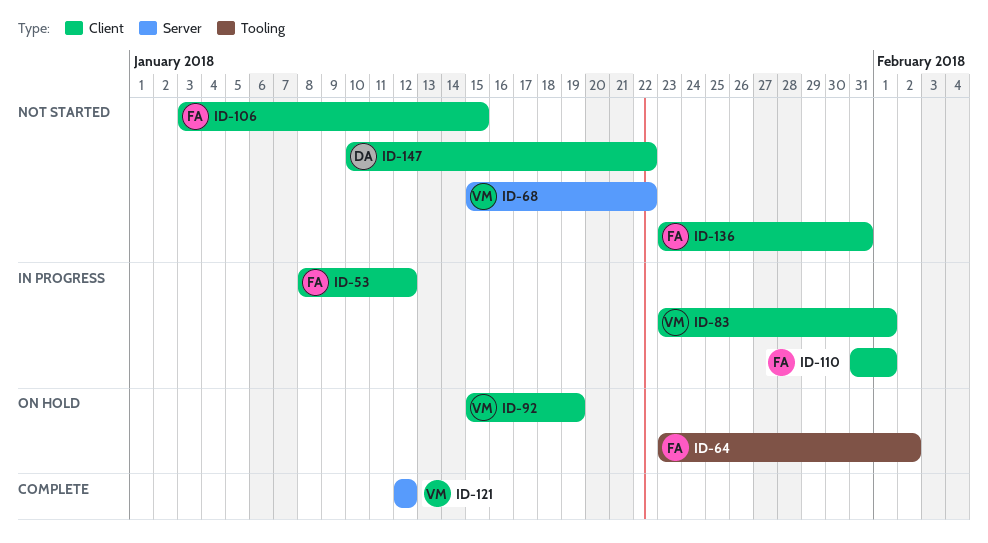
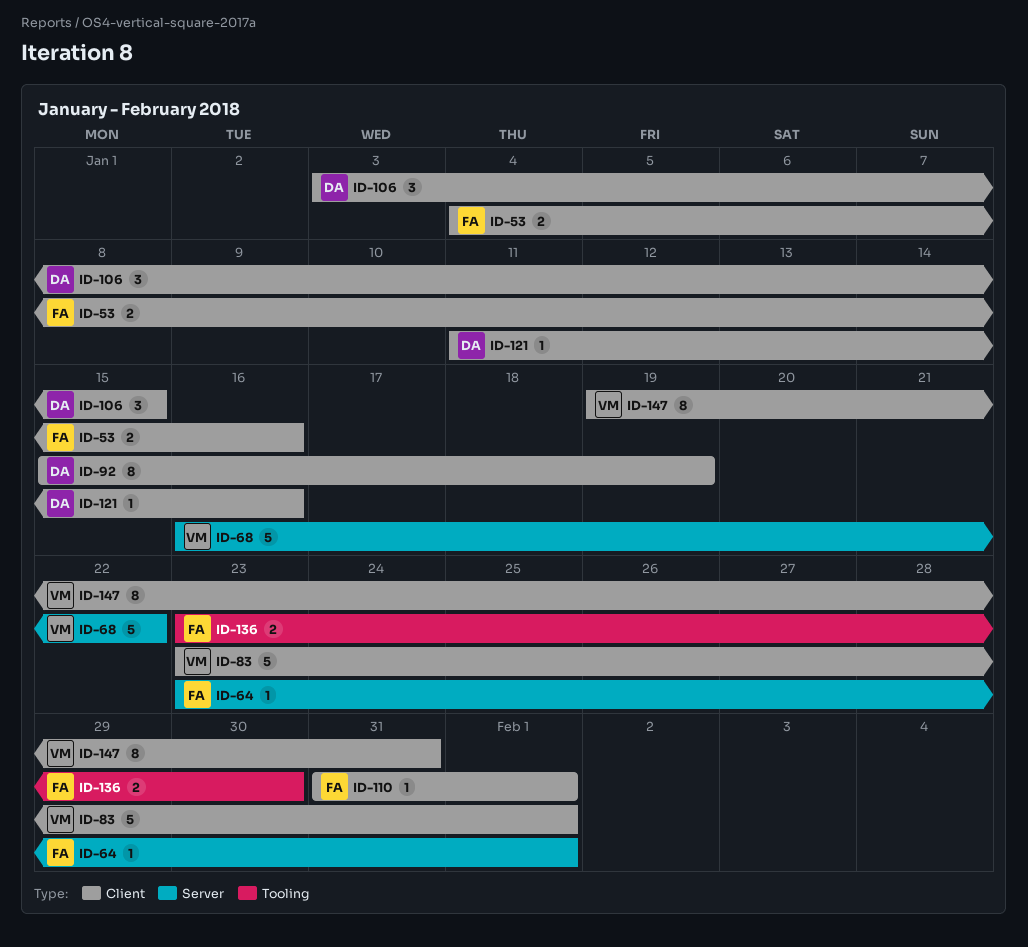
ID-53, start: Jan 8 -> Jan 4
ID-53, due: Jan 12 -> Jan 16
ID-64, label: Tooling -> Server
ID-64, due: Feb 2 -> Feb 1
ID-68, start: Jan 15 -> Jan 16
ID-92, owner: VM -> DA
ID-106, owner: FA -> DA
ID-121, owner: VM -> DA
ID-121, label: Server -> Client
ID-121, start: Jan 12 -> Jan 11
ID-121, due: Jan 12 -> Jan 16
ID-136, label: Client -> Tooling
ID-136, due: Jan 31 -> Jan 30
ID-147, owner: DA -> VM
ID-147, start: Jan 10 -> Jan 19
ID-147, due: Jan 22 -> Jan 31

